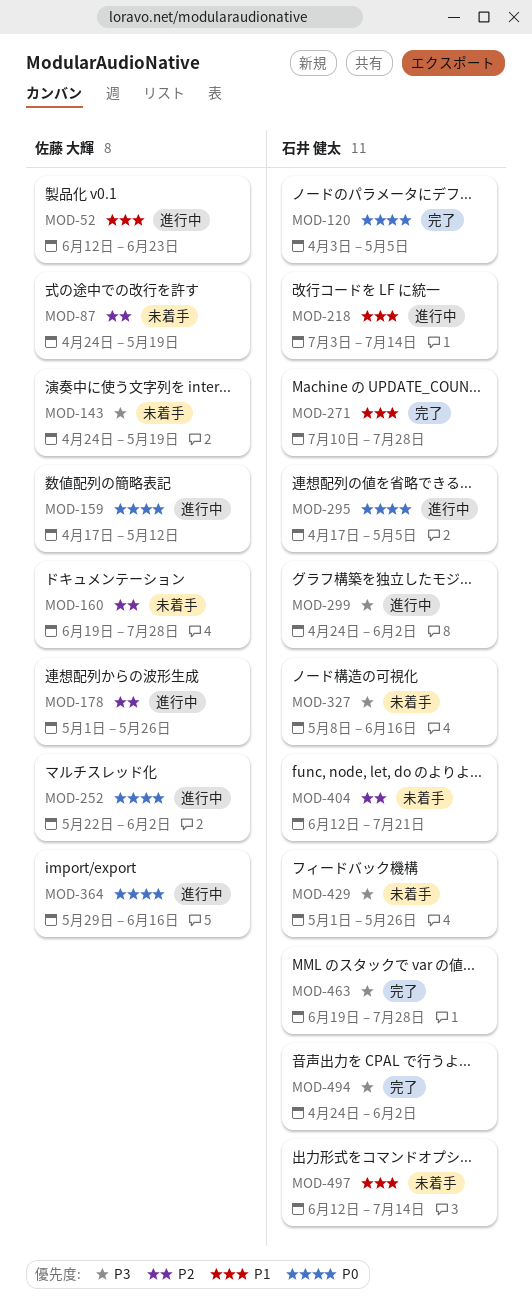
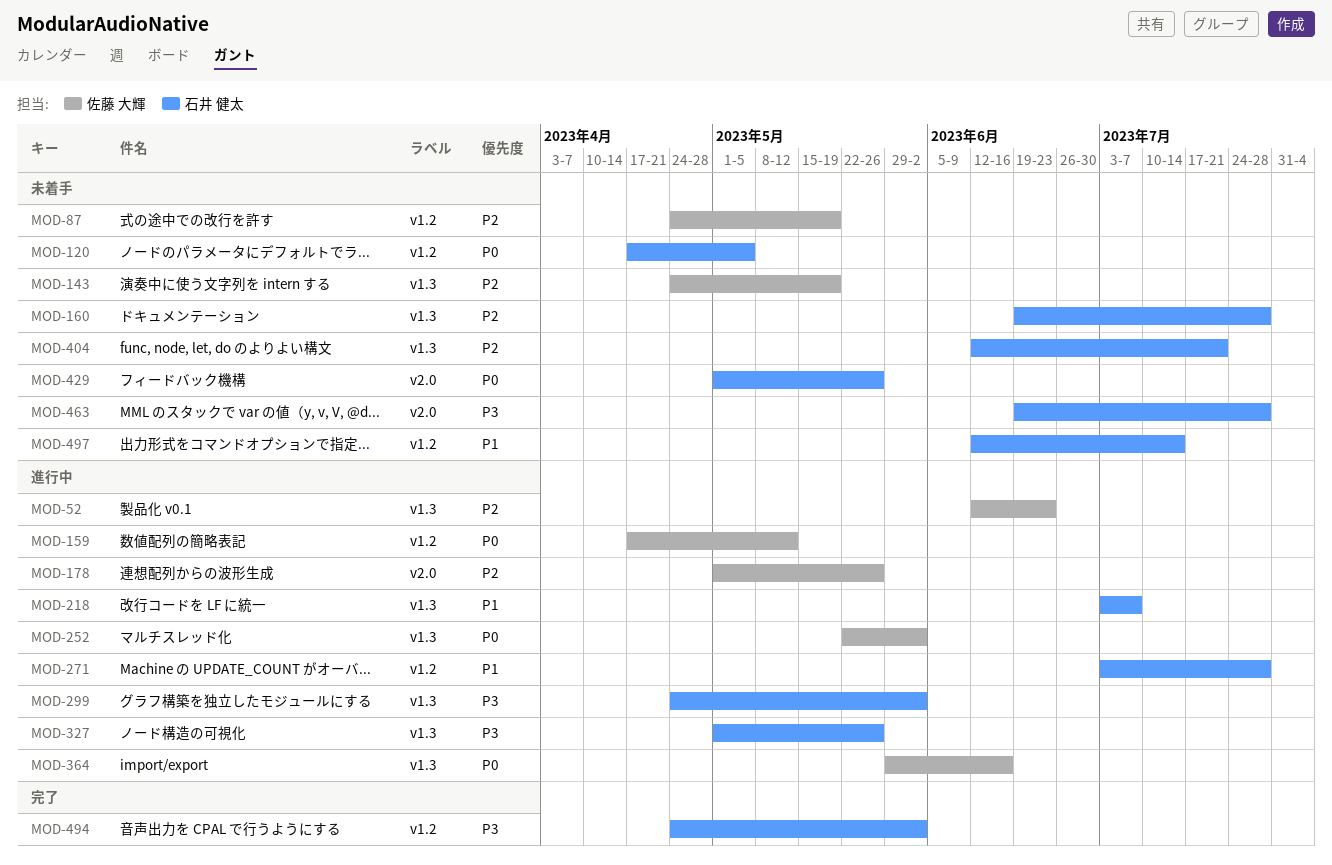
MOD-52, priority: P1 -> P2
MOD-120, status: 完了 -> 未着手
MOD-120, start: Apr 3 -> Apr 17
MOD-143, priority: P3 -> P2
MOD-160, owner: 佐藤 大輝 -> 石井 健太
MOD-218, due: Jul 14 -> Jul 7
MOD-271, status: 完了 -> 進行中
MOD-271, start: Jul 10 -> Jul 3
MOD-295: present -> none
MOD-327, status: 未着手 -> 進行中
MOD-327, start: May 8 -> May 1
MOD-327, due: Jun 16 -> May 26
MOD-429, priority: P3 -> P0
MOD-463, status: 完了 -> 未着手

